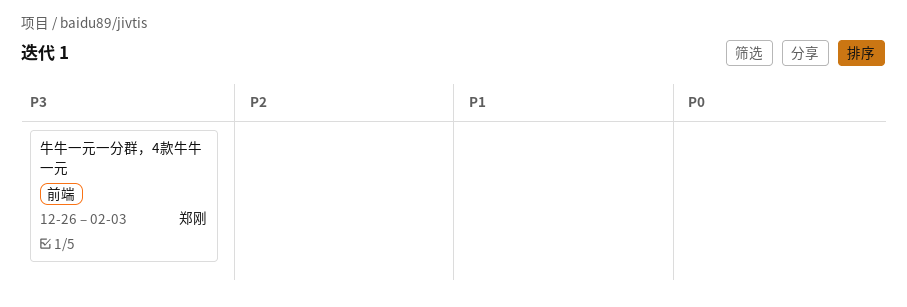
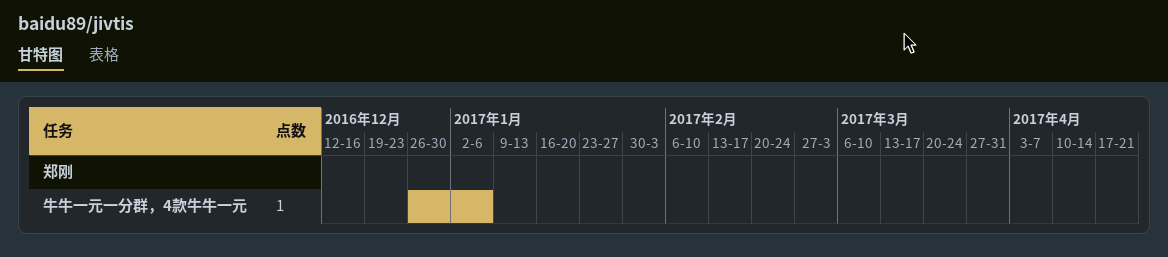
牛牛一元一分群，4款牛牛一元, due: Feb 3 -> Jan 6

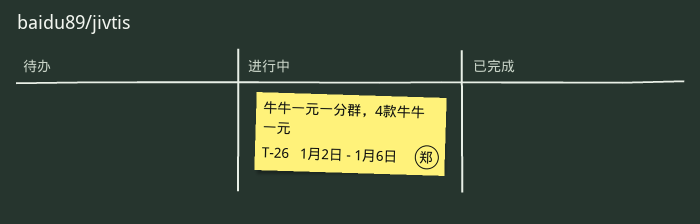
牛牛一元一分群，4款牛牛一元, start: Dec 26 -> Jan 2

